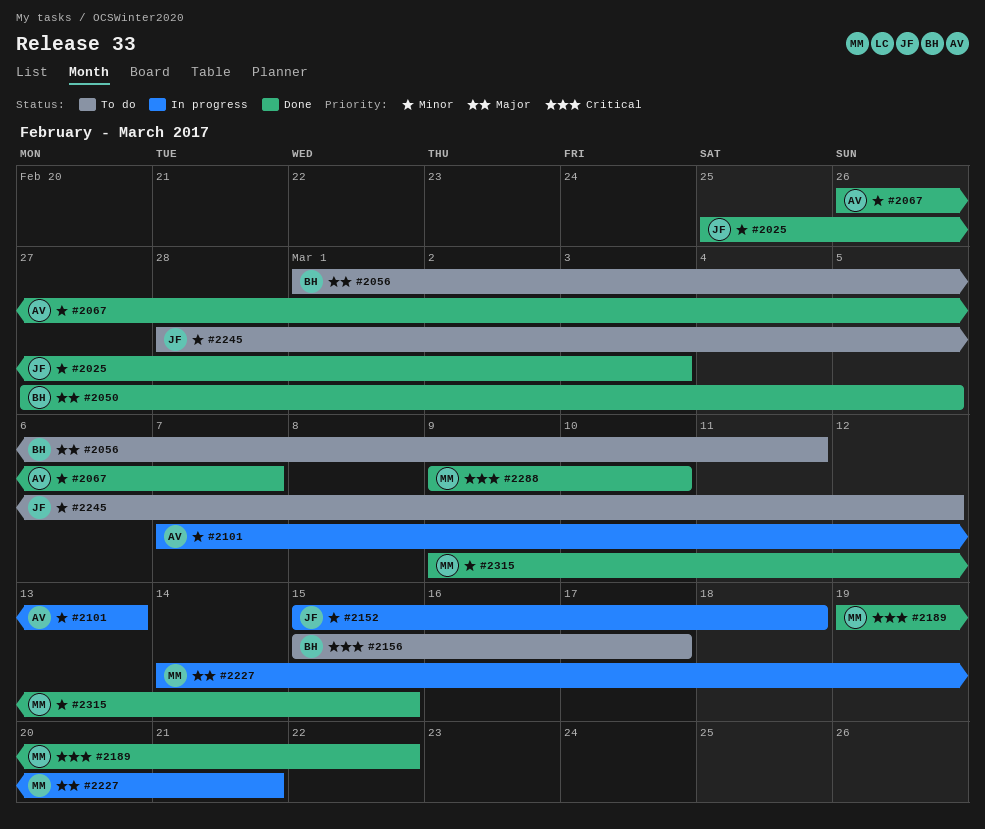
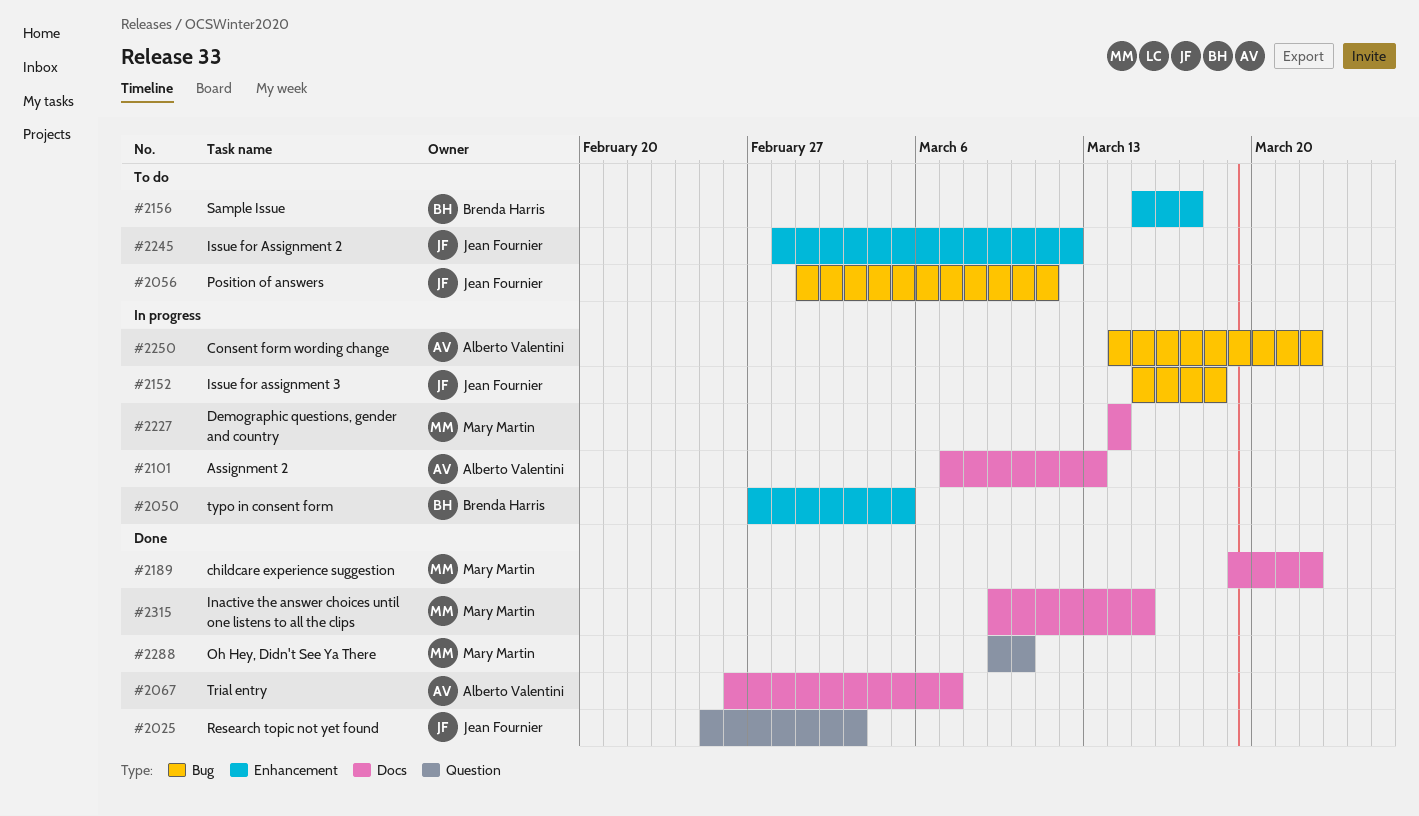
#2050, status: Done -> In progress
#2056, owner: Brenda Harris -> Jean Fournier
#2227, due: Mar 21 -> Mar 14
#2250: none -> present

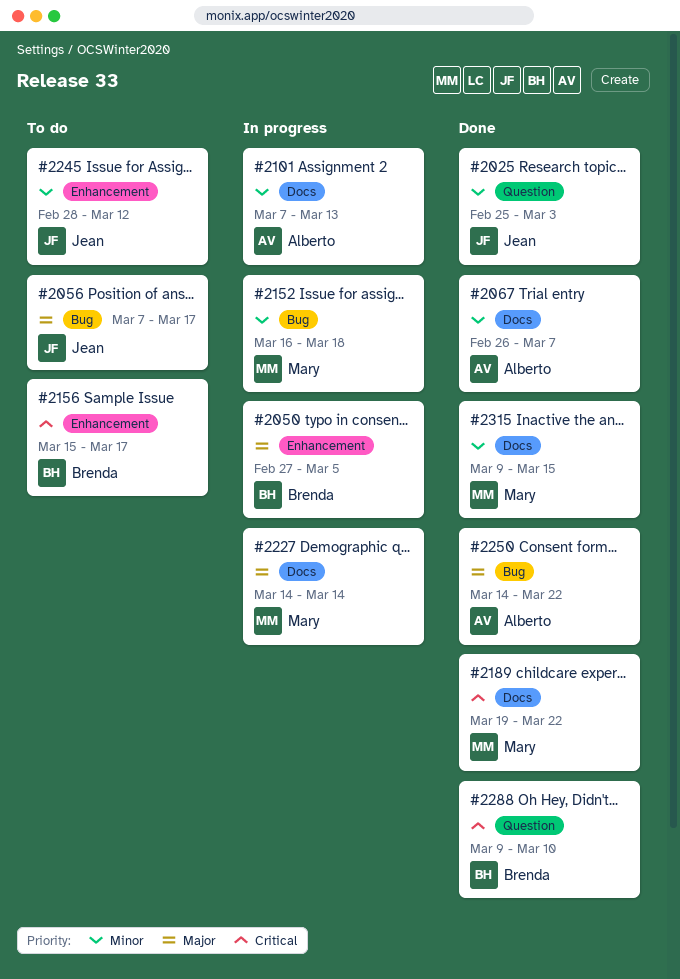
#2056, start: Mar 1 -> Mar 7
#2056, due: Mar 11 -> Mar 17
#2152, owner: Jean Fournier -> Mary Martin
#2152, start: Mar 15 -> Mar 16
#2250, status: In progress -> Done
#2288, owner: Mary Martin -> Brenda Harris

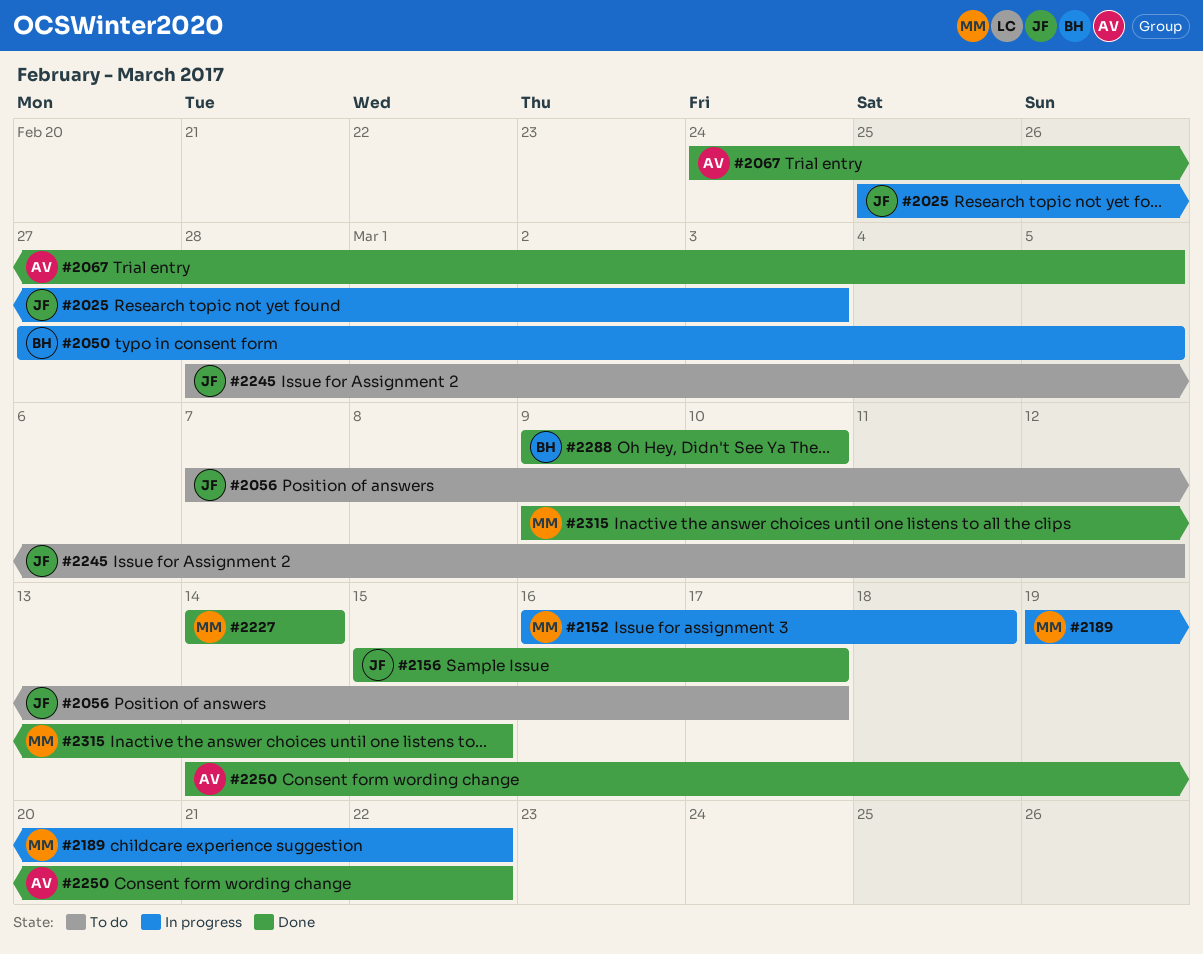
#2025, status: Done -> In progress
#2067, start: Feb 26 -> Feb 24
#2067, due: Mar 7 -> Mar 5
#2101: present -> none
#2156, status: To do -> Done
#2156, owner: Brenda -> Jean
#2189, status: Done -> In progress
#2227, status: In progress -> Done

